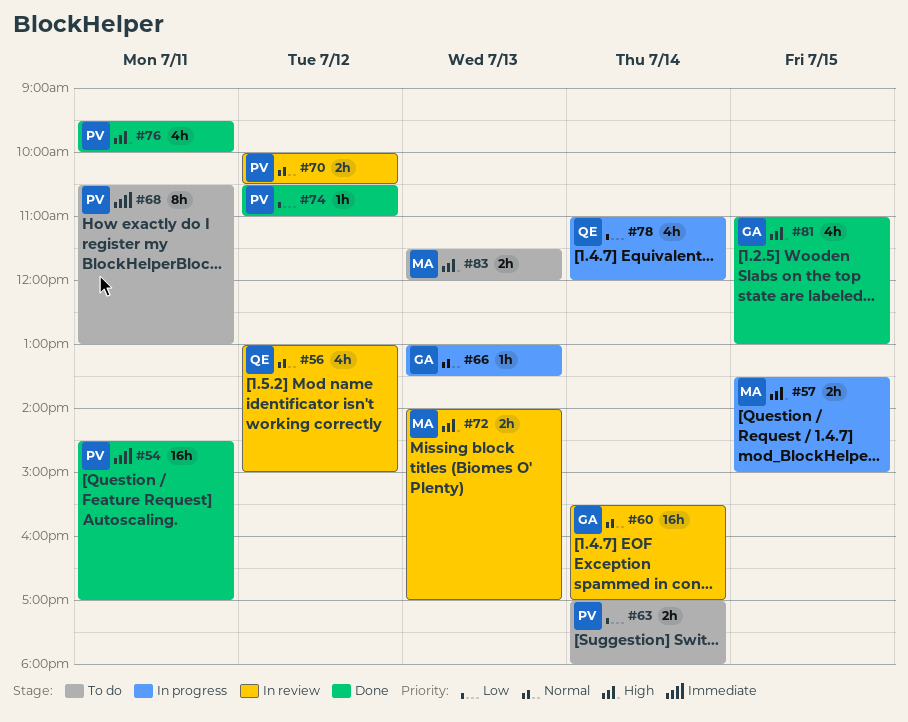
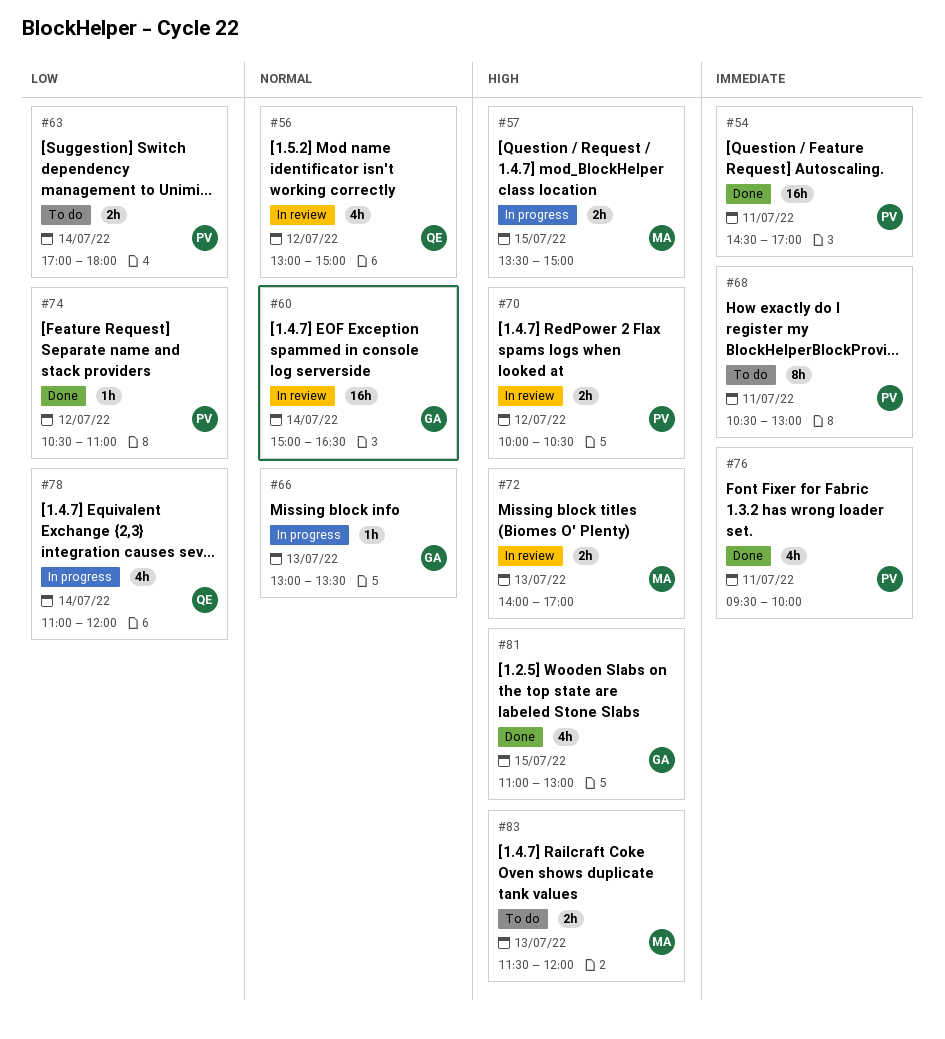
#60, begins: 15:30 -> 15:00
#60, ends: 17:00 -> 16:30
#70, priority: Normal -> High
#76, priority: High -> Immediate

